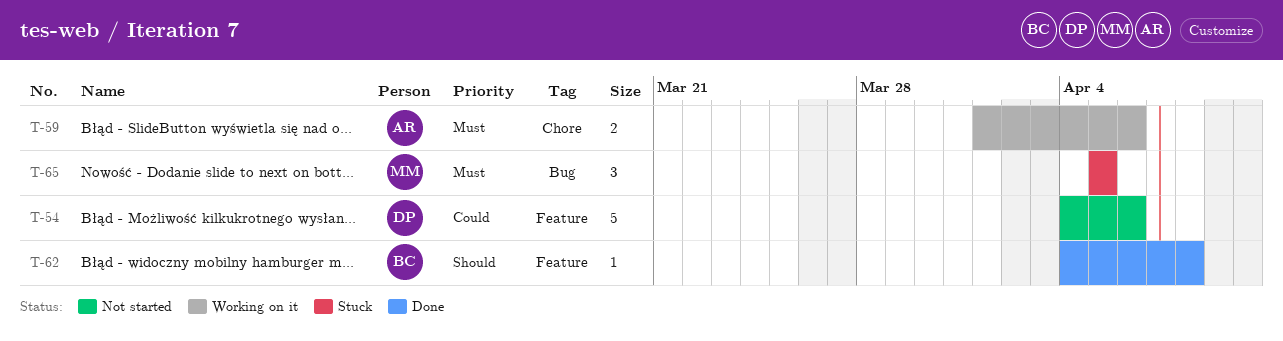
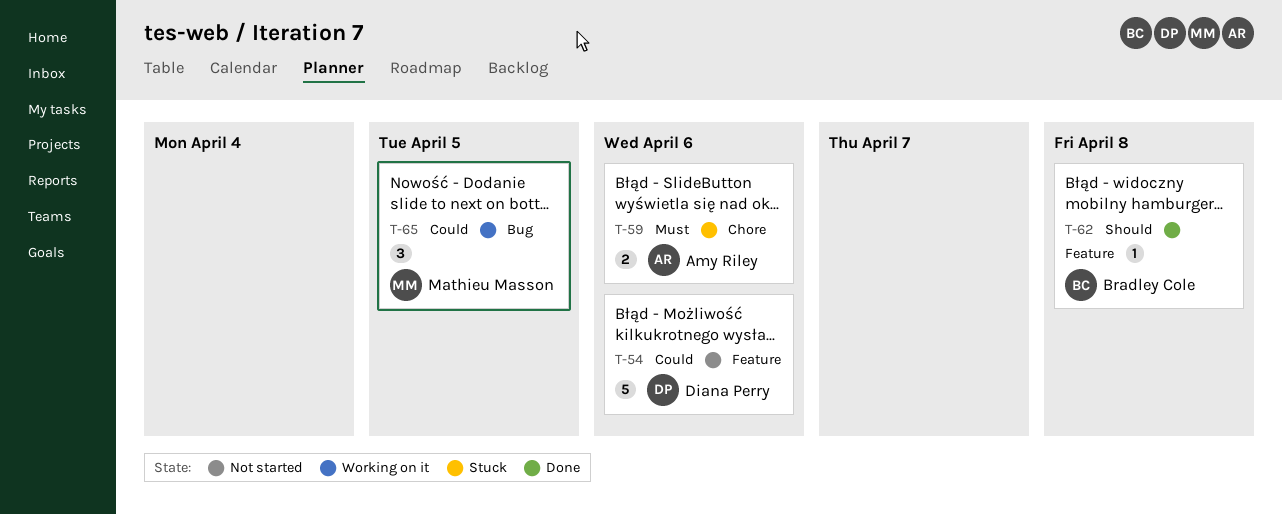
T-59, status: Working on it -> Stuck
T-65, status: Stuck -> Working on it
T-65, priority: Must -> Could

